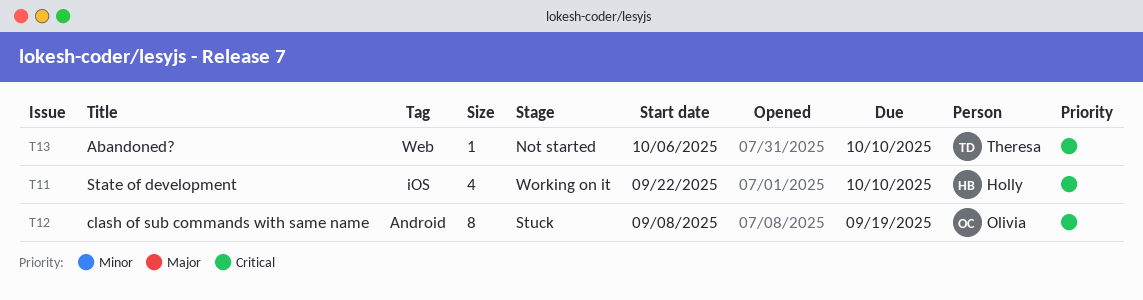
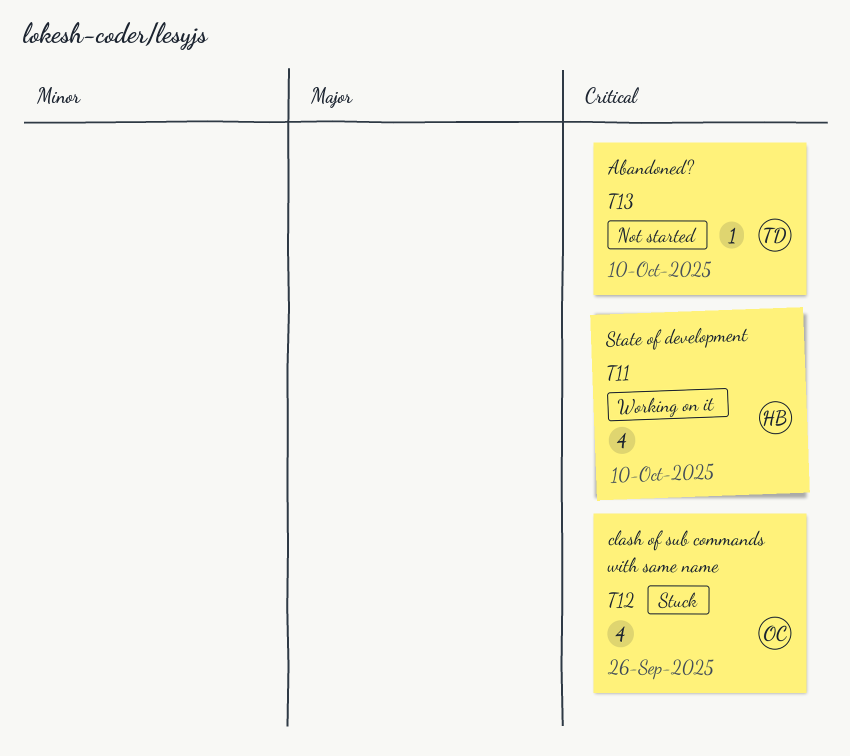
T12, estimate: 8 -> 4
T12, due: Sep 19 -> Sep 26

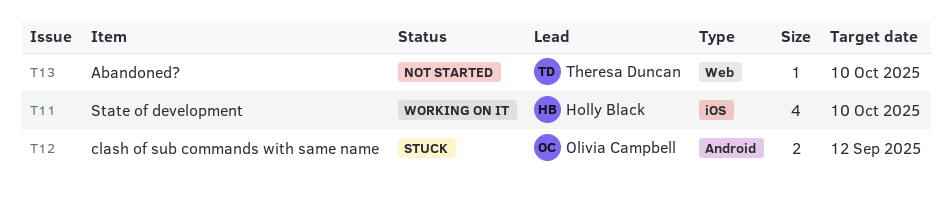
T12, estimate: 4 -> 2
T12, due: Sep 26 -> Sep 12

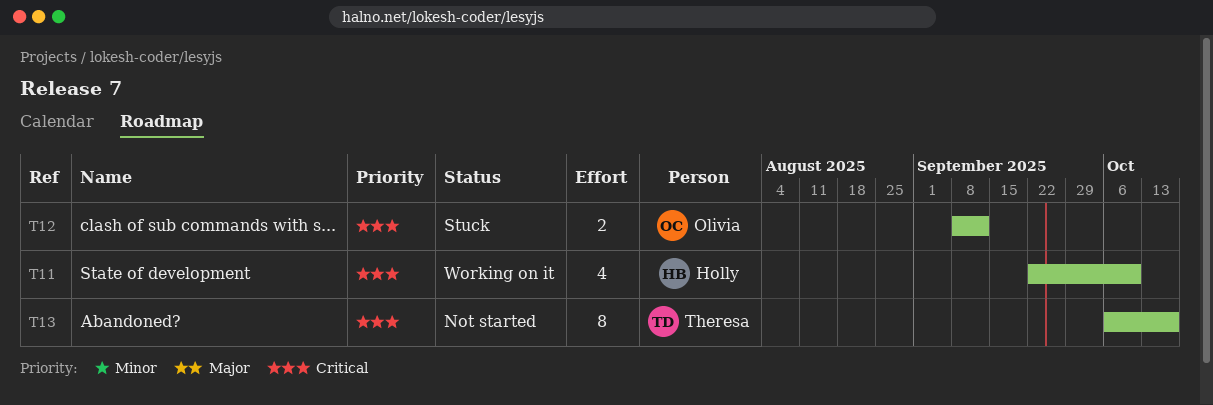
T13, estimate: 1 -> 8
T13, due: Oct 10 -> Oct 17

